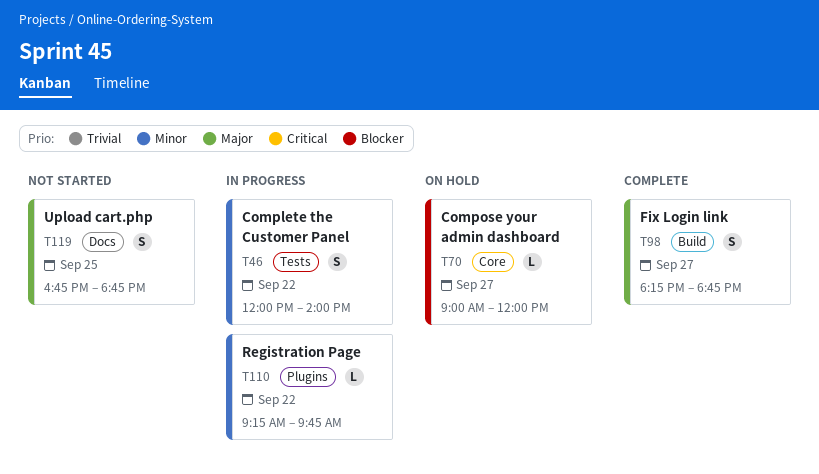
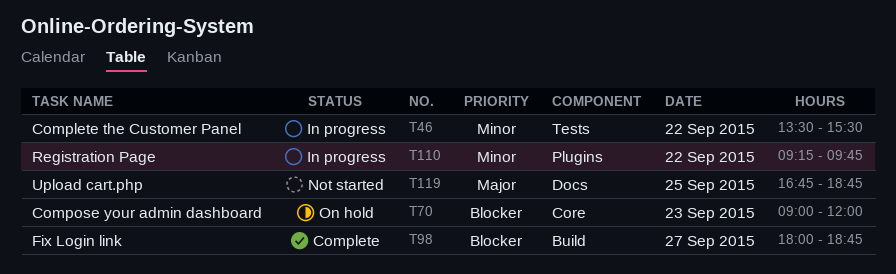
T46, begins: 12:00 -> 13:30
T46, ends: 14:00 -> 15:30
T70, day: Sep 27 -> Sep 23
T98, priority: Major -> Blocker
T98, begins: 18:15 -> 18:00

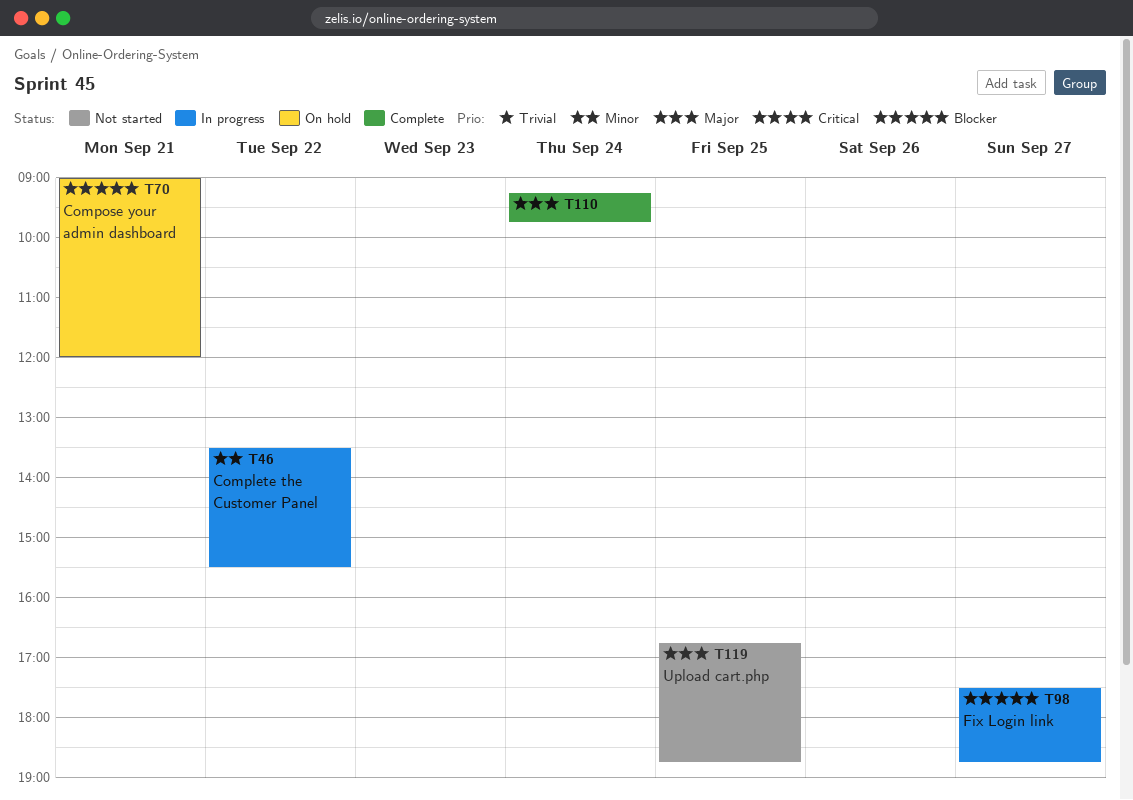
T70, day: Sep 23 -> Sep 21
T98, status: Complete -> In progress
T98, begins: 18:00 -> 17:30
T110, status: In progress -> Complete
T110, priority: Minor -> Major
T110, day: Sep 22 -> Sep 24

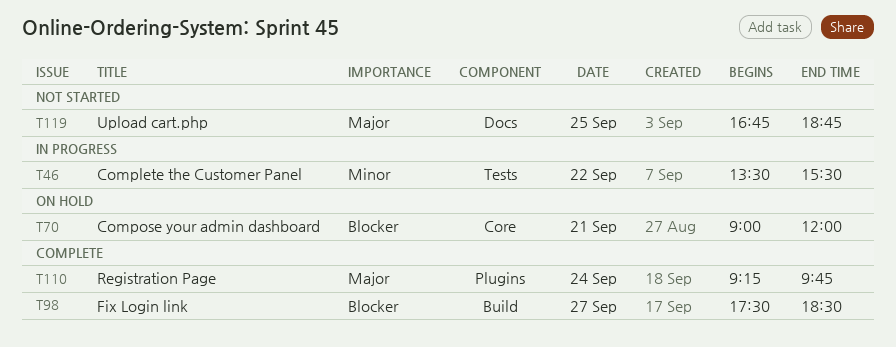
T98, status: In progress -> Complete
T98, ends: 18:45 -> 18:30

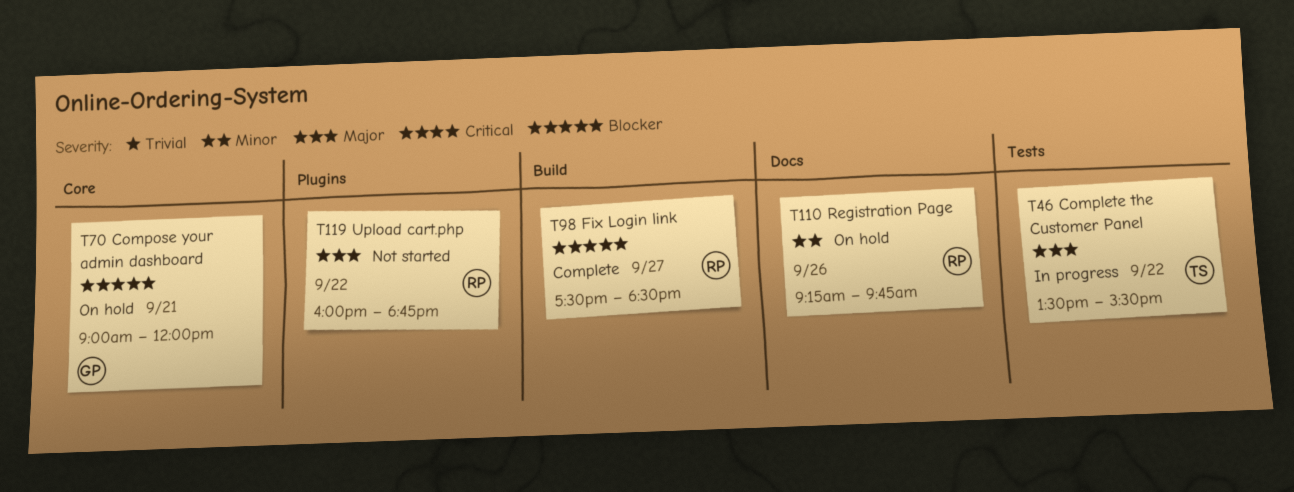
T46, priority: Minor -> Major
T110, status: Complete -> On hold
T110, priority: Major -> Minor
T110, label: Plugins -> Docs
T110, day: Sep 24 -> Sep 26
T119, label: Docs -> Plugins
T119, day: Sep 25 -> Sep 22
T119, begins: 16:45 -> 16:00

